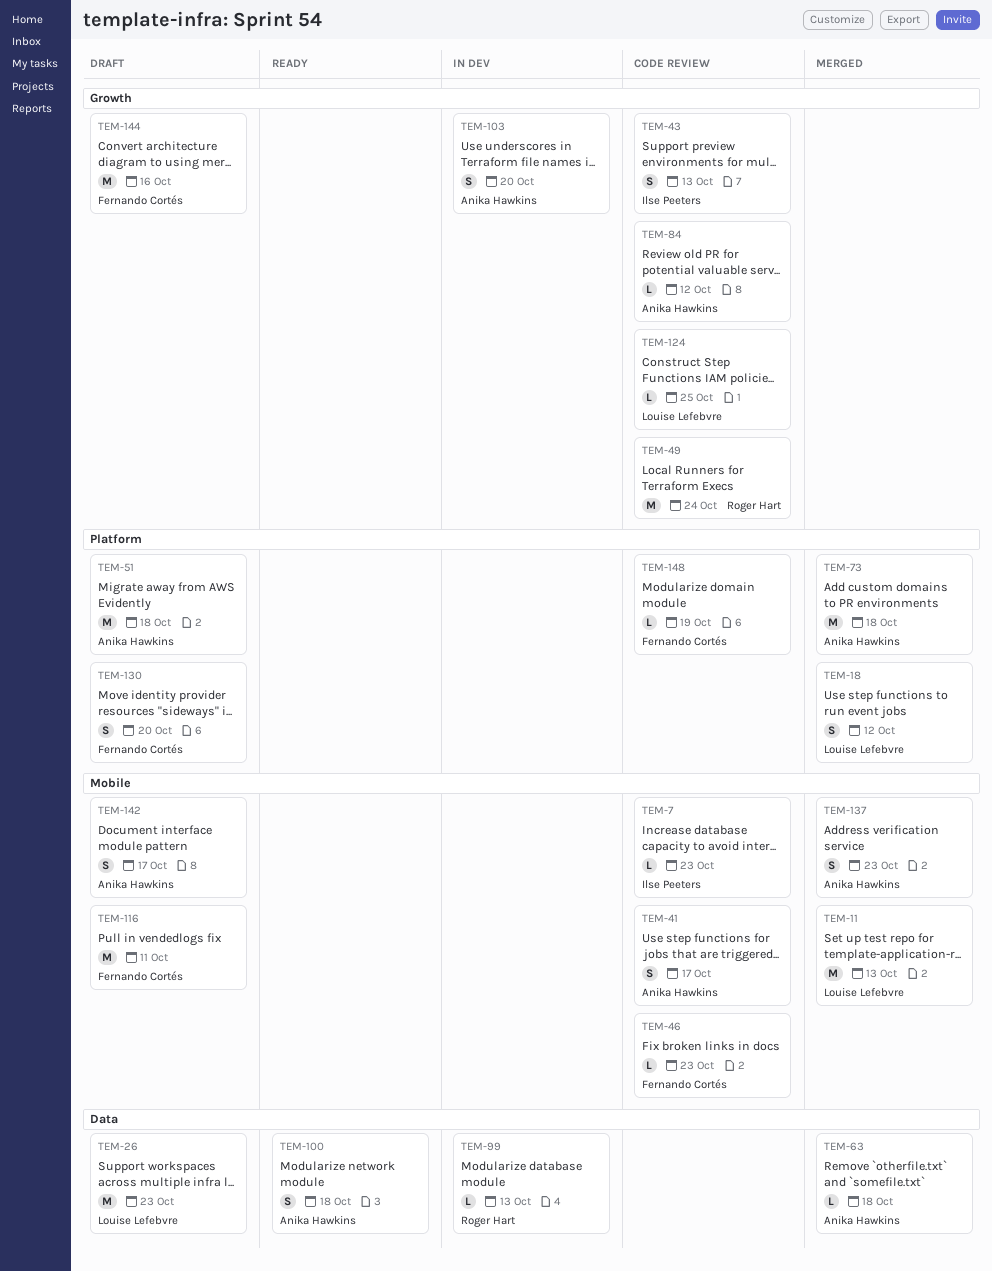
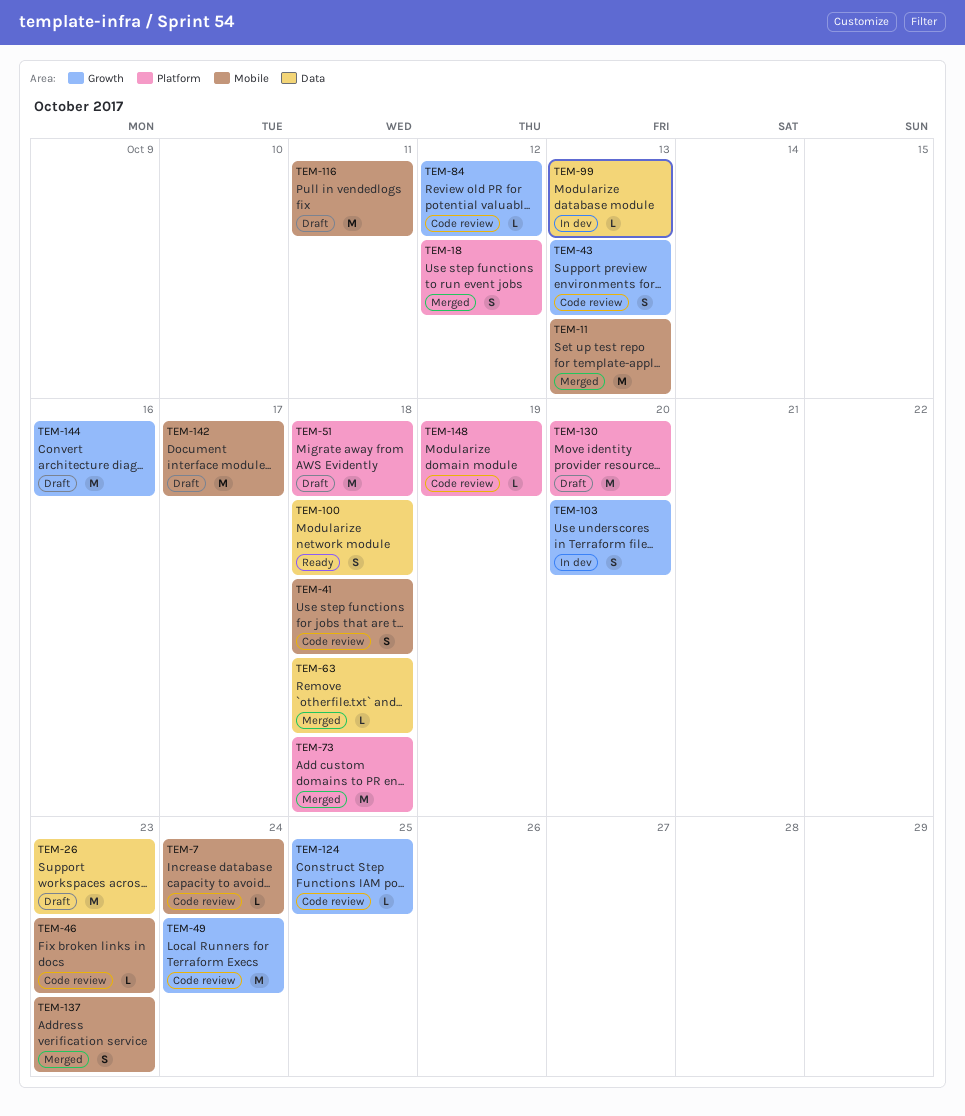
TEM-7, due: Oct 23 -> Oct 24
TEM-41, due: Oct 17 -> Oct 18
TEM-130, estimate: S -> M
TEM-142, estimate: S -> M

